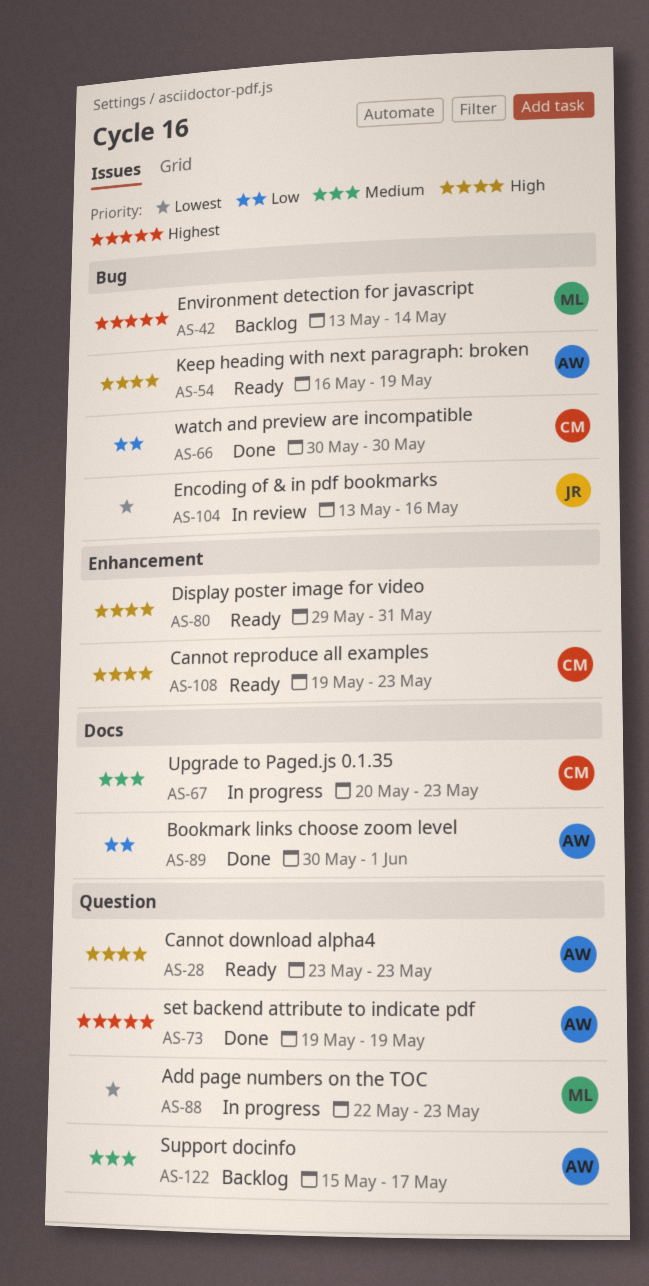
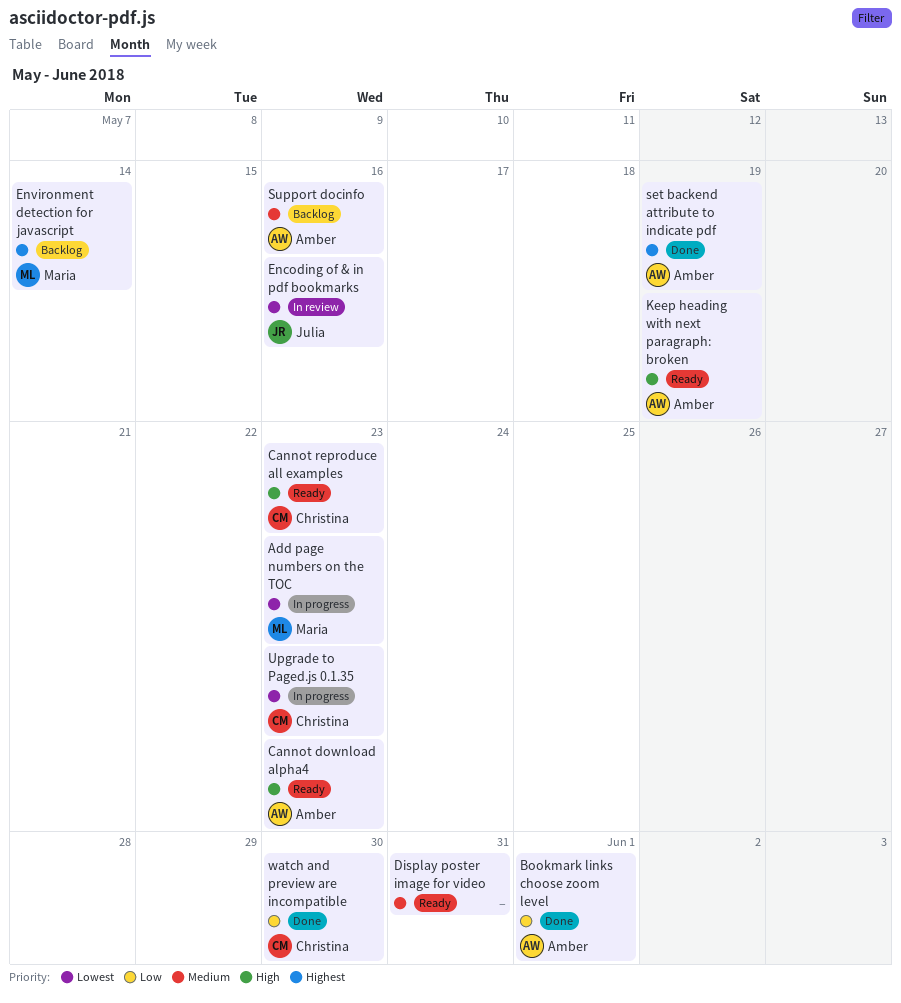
Display poster image for video, priority: High -> Medium
Support docinfo, due: May 17 -> May 16
Upgrade to Paged.js 0.1.35, priority: Medium -> Lowest

